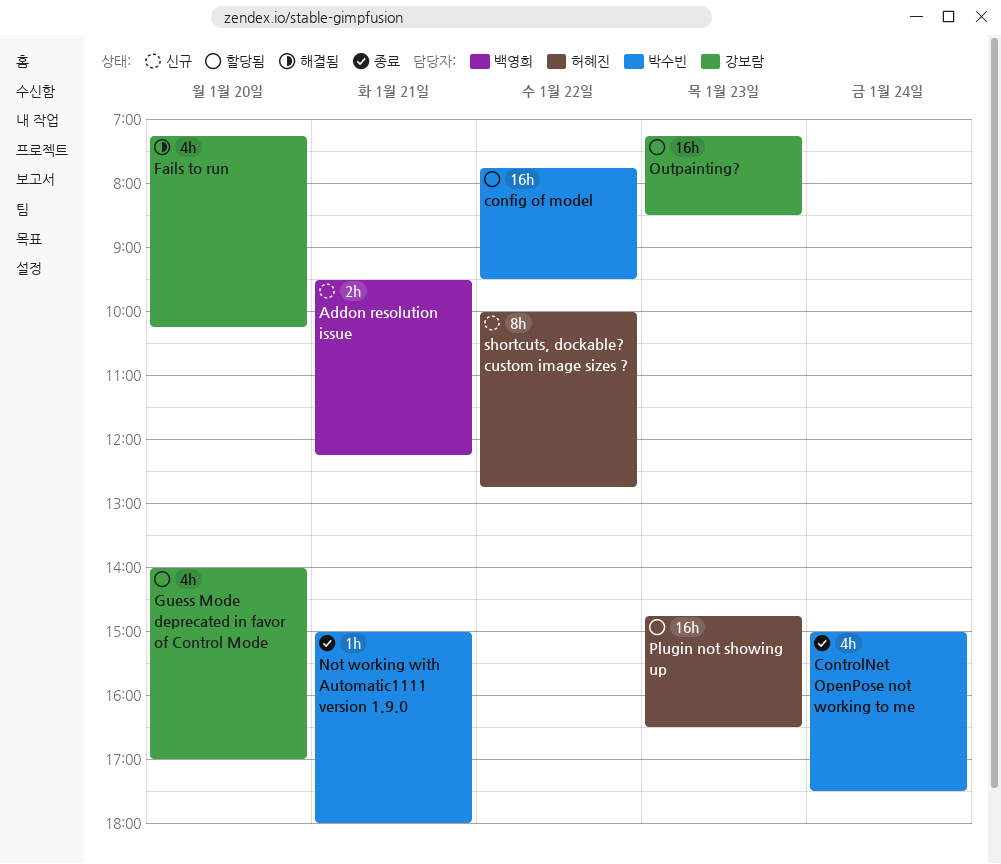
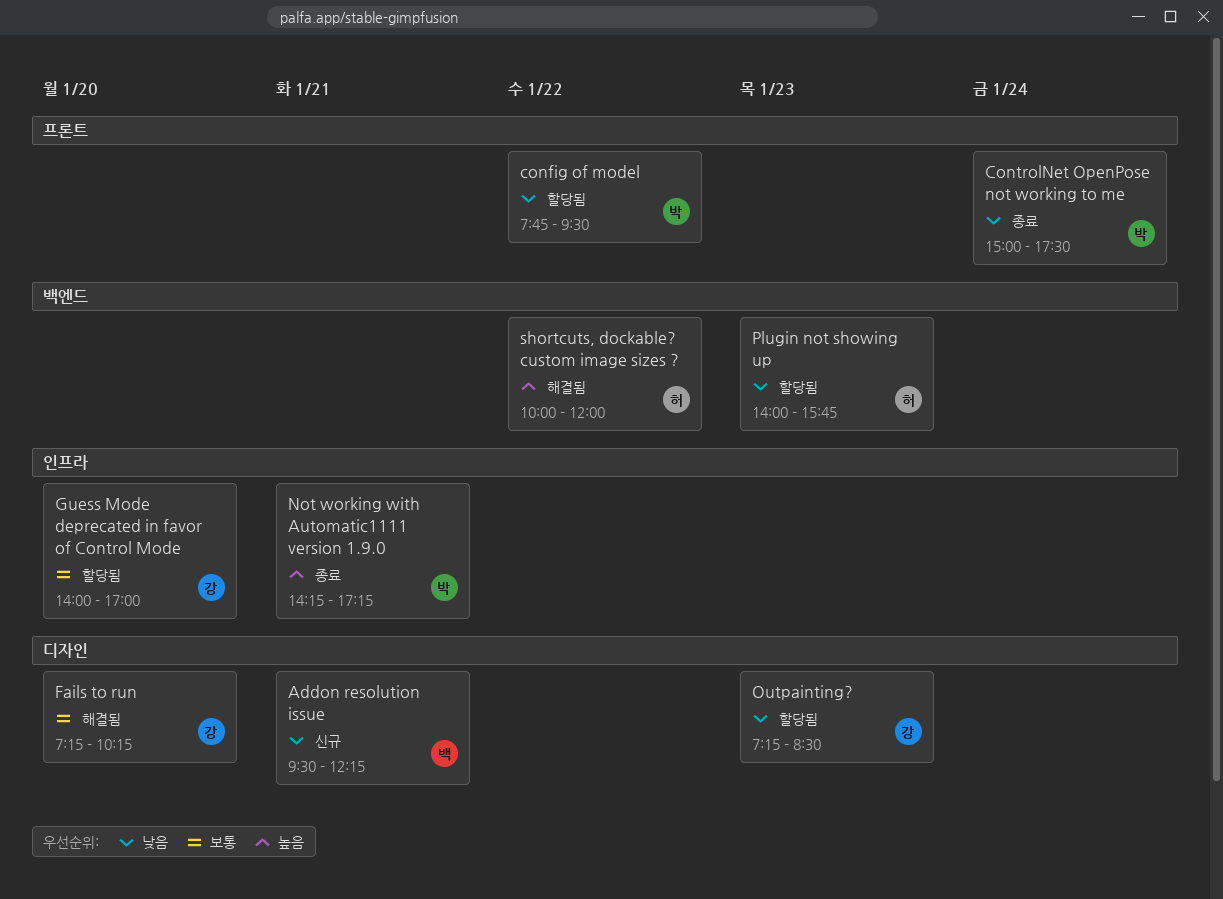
Not working with Automatic1111 version 1.9.0, begins: 15:00 -> 14:15
Not working with Automatic1111 version 1.9.0, ends: 18:00 -> 17:15
Plugin not showing up, begins: 14:45 -> 14:00
Plugin not showing up, ends: 16:30 -> 15:45
shortcuts, dockable? custom image sizes ?, status: 신규 -> 해결됨
shortcuts, dockable? custom image sizes ?, ends: 12:45 -> 12:00

